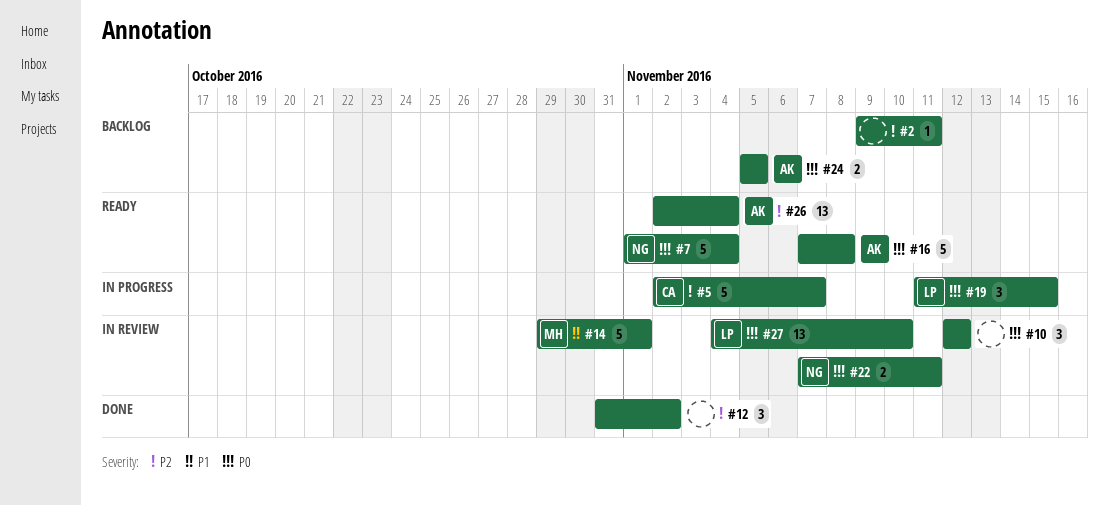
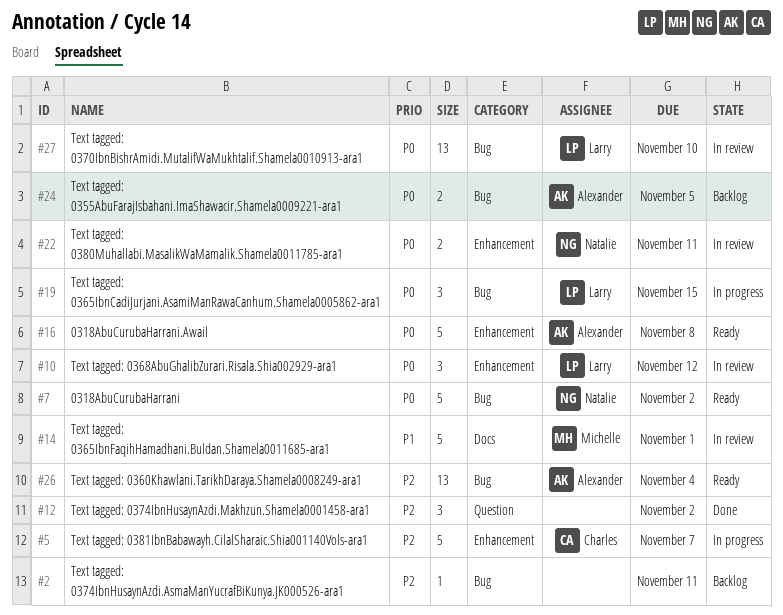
#7, due: Nov 4 -> Nov 2
#10, owner: none -> Larry

